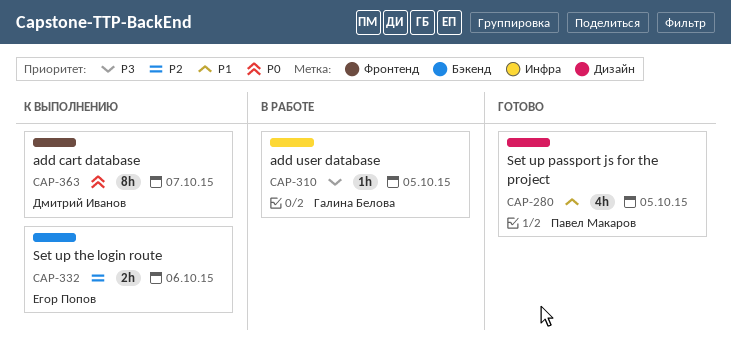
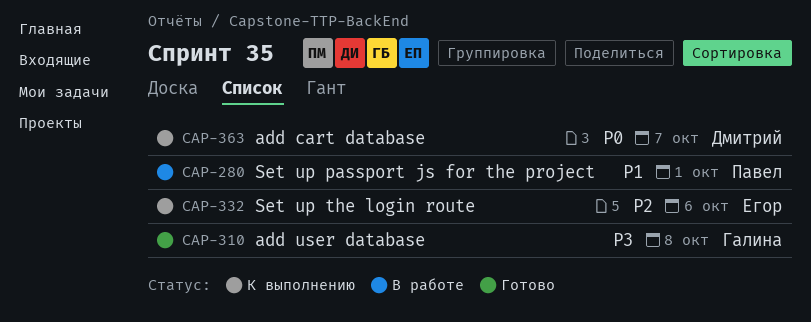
CAP-280, status: Готово -> В работе
CAP-280, due: Oct 5 -> Oct 1
CAP-310, status: В работе -> Готово
CAP-310, due: Oct 5 -> Oct 8

